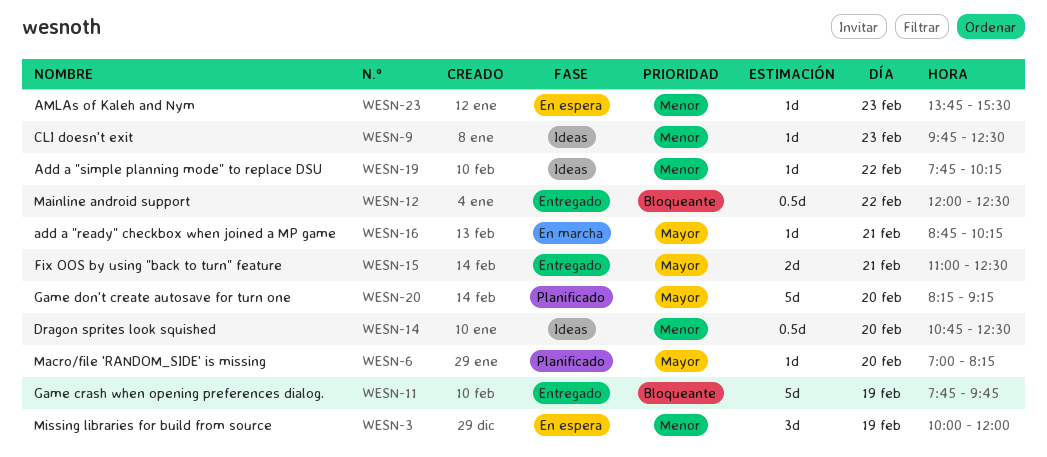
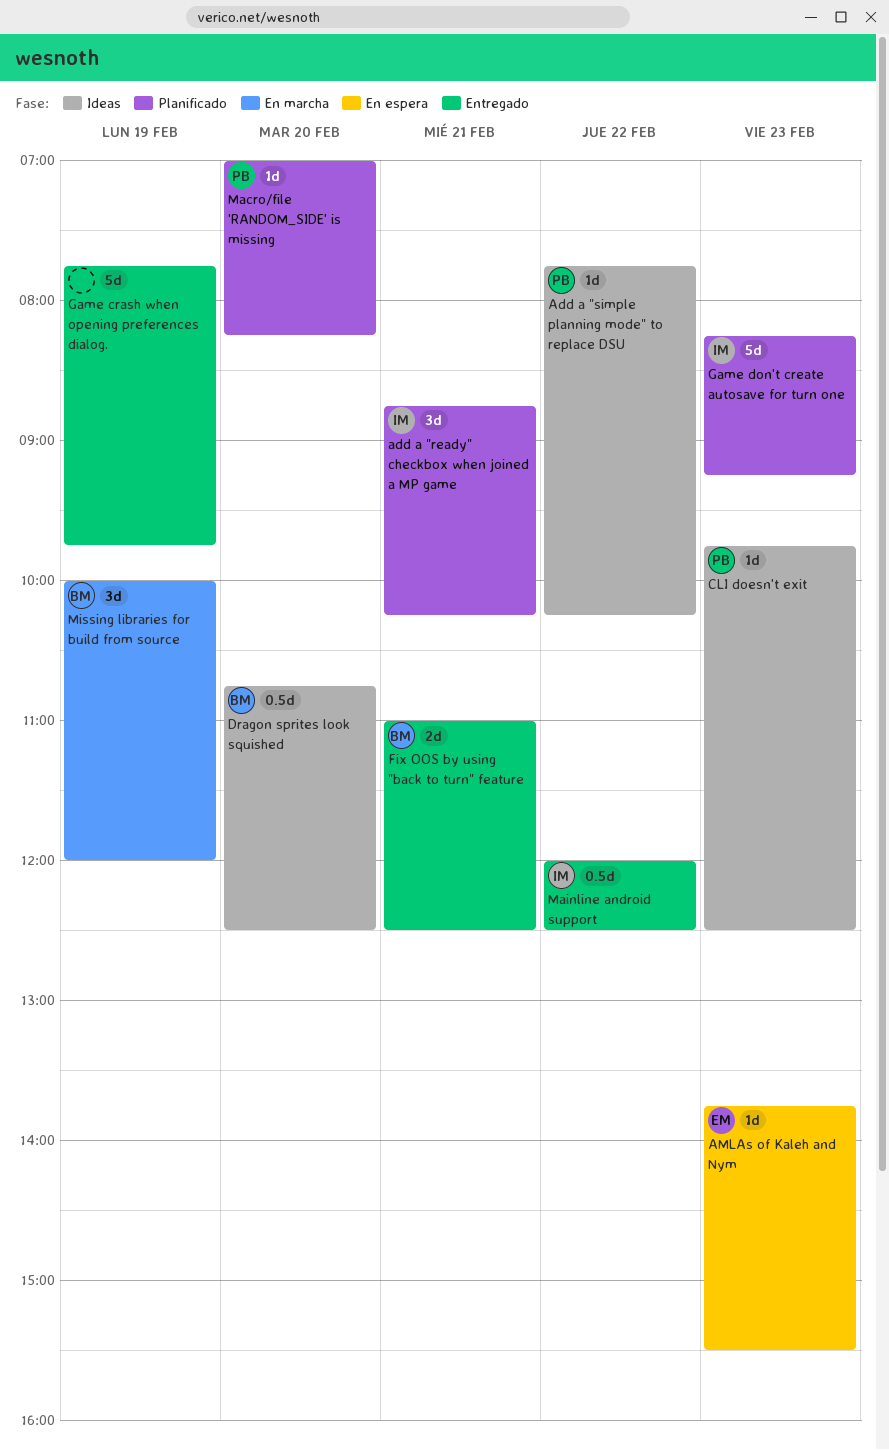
add a "ready" checkbox when joined a MP game, status: En marcha -> Planificado
add a "ready" checkbox when joined a MP game, estimate: 1d -> 3d
Game don't create autosave for turn one, day: Feb 20 -> Feb 23
Missing libraries for build from source, status: En espera -> En marcha

